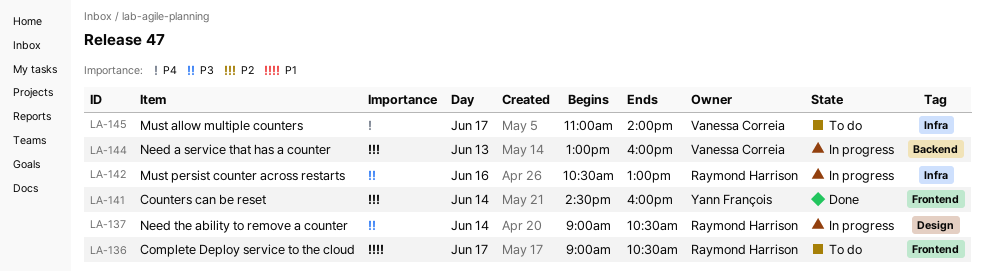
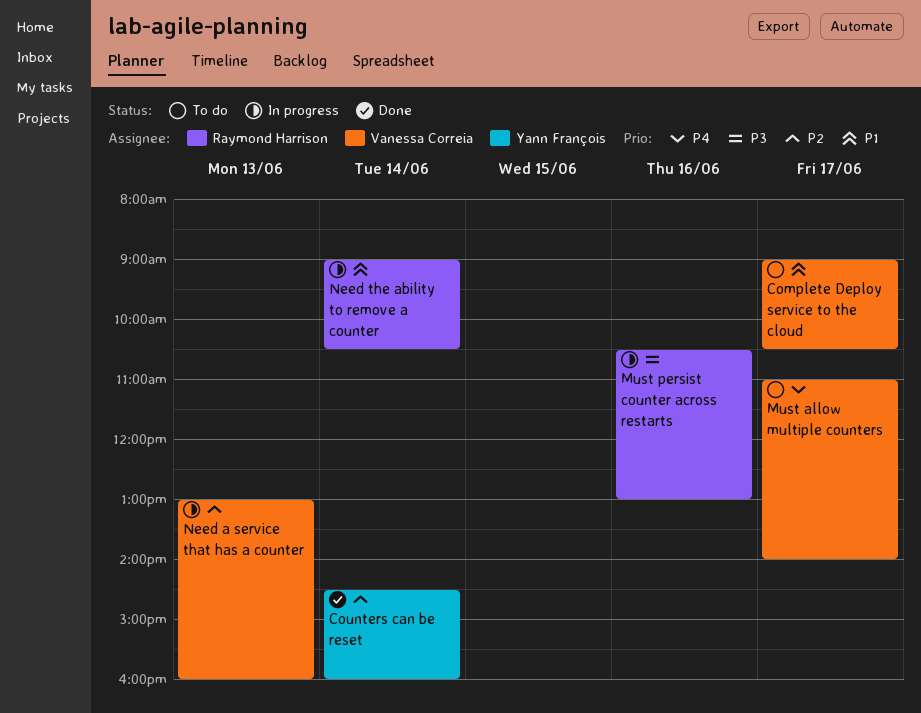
Complete Deploy service to the cloud, owner: Raymond Harrison -> Vanessa Correia
Need the ability to remove a counter, priority: P3 -> P1

